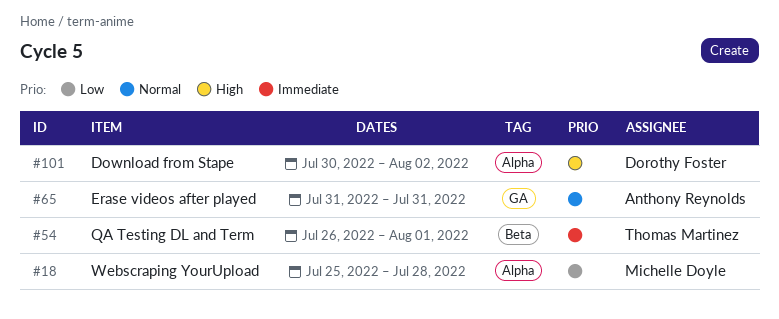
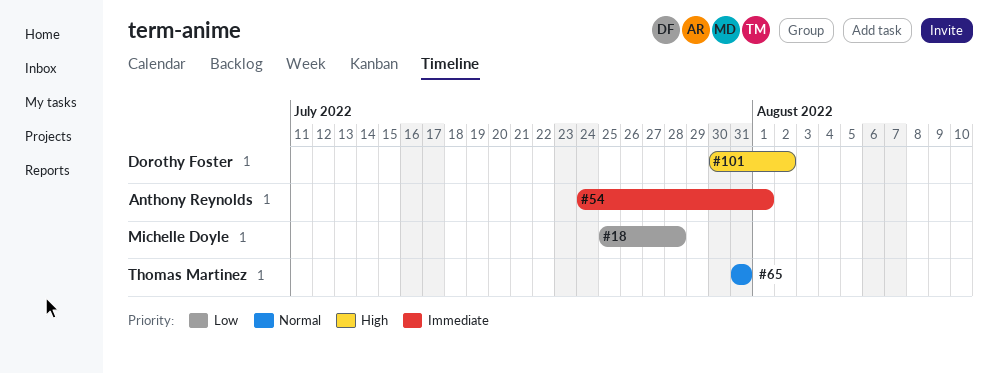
#54, owner: Thomas Martinez -> Anthony Reynolds
#54, start: Jul 26 -> Jul 24
#65, owner: Anthony Reynolds -> Thomas Martinez

